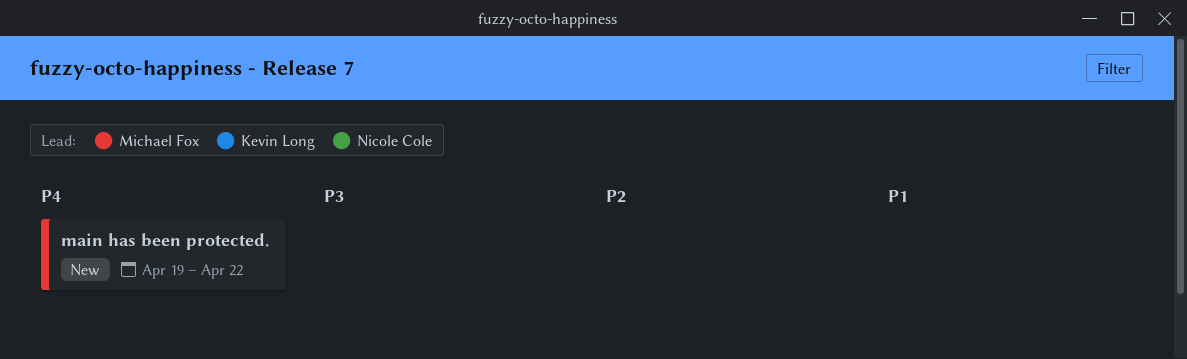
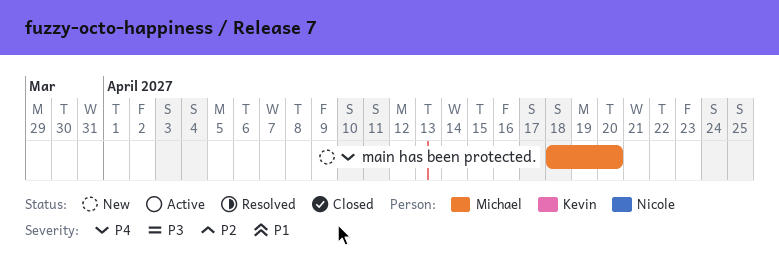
main has been protected., start: Apr 19 -> Apr 18
main has been protected., due: Apr 22 -> Apr 20

